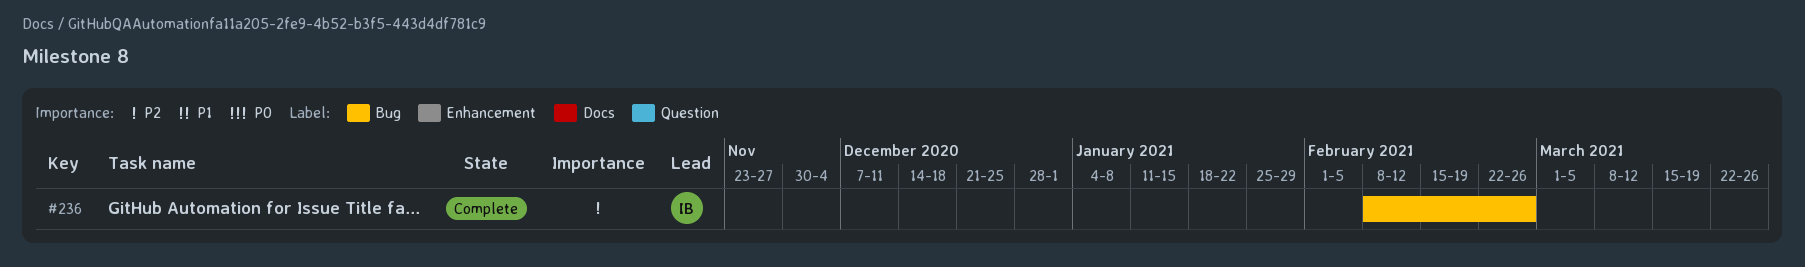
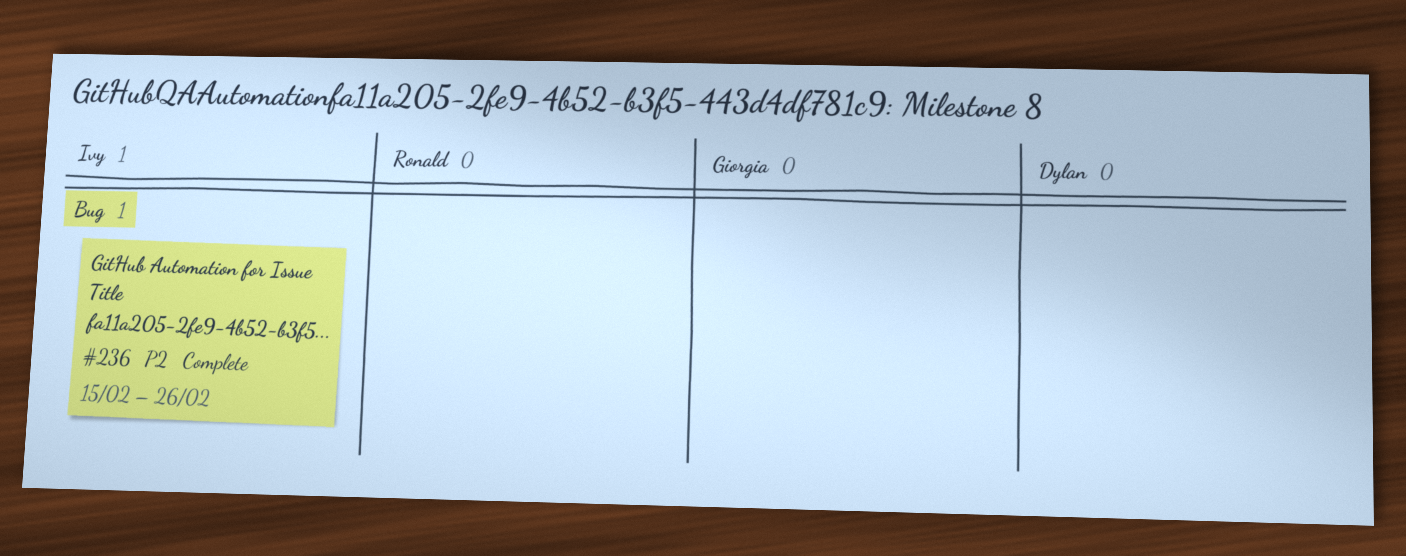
#236, start: Feb 8 -> Feb 15

